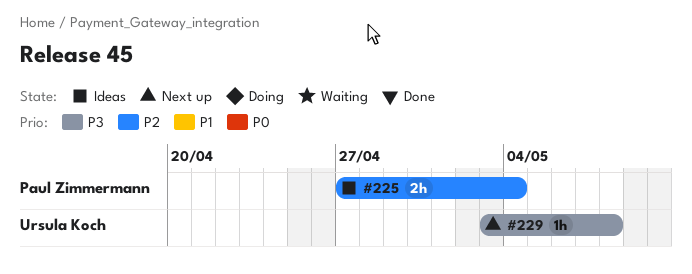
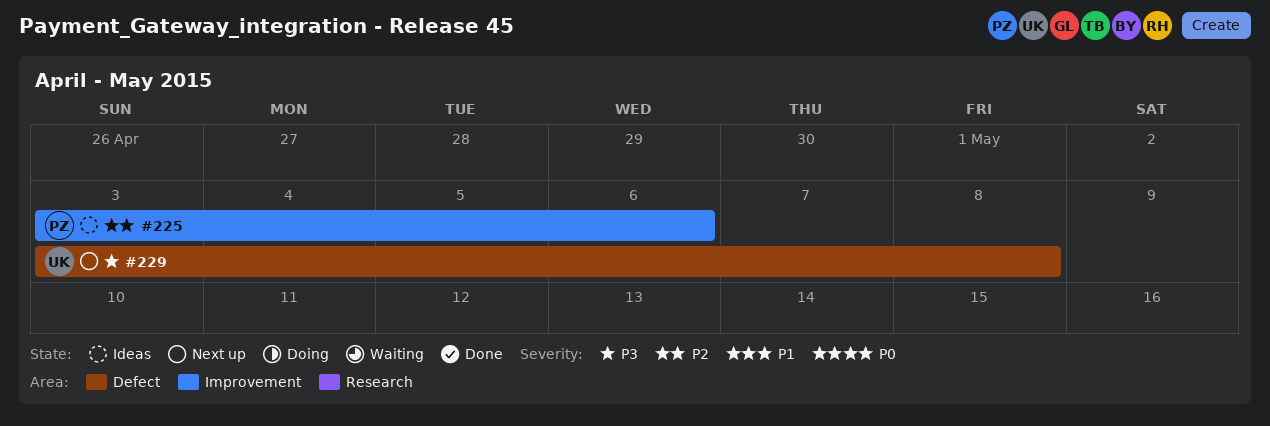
#225, start: Apr 27 -> May 3
#225, due: May 4 -> May 6

